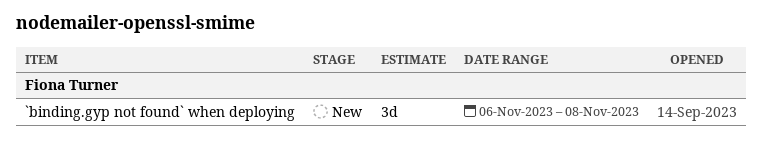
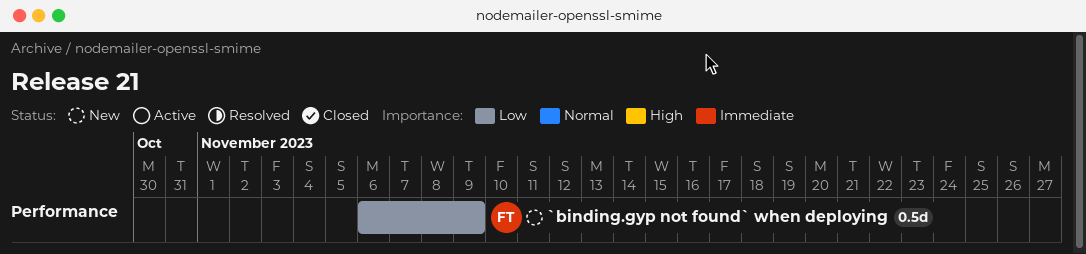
`binding.gyp not found` when deploying, estimate: 3d -> 0.5d
`binding.gyp not found` when deploying, due: Nov 8 -> Nov 9

